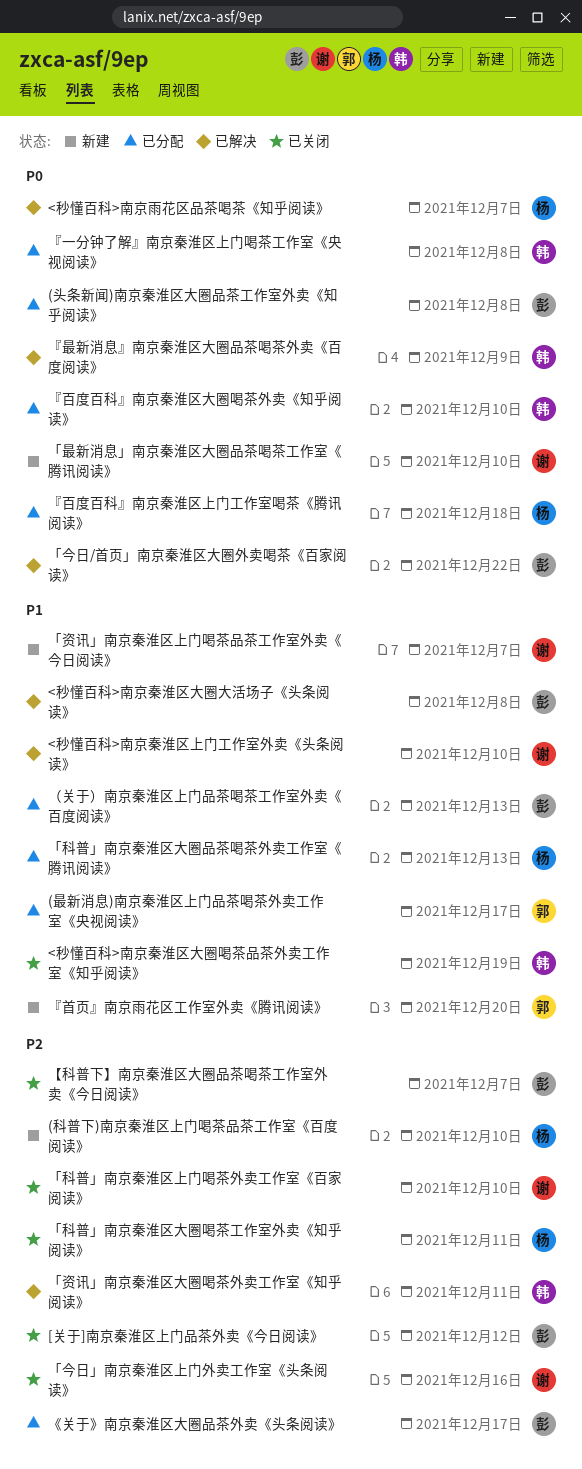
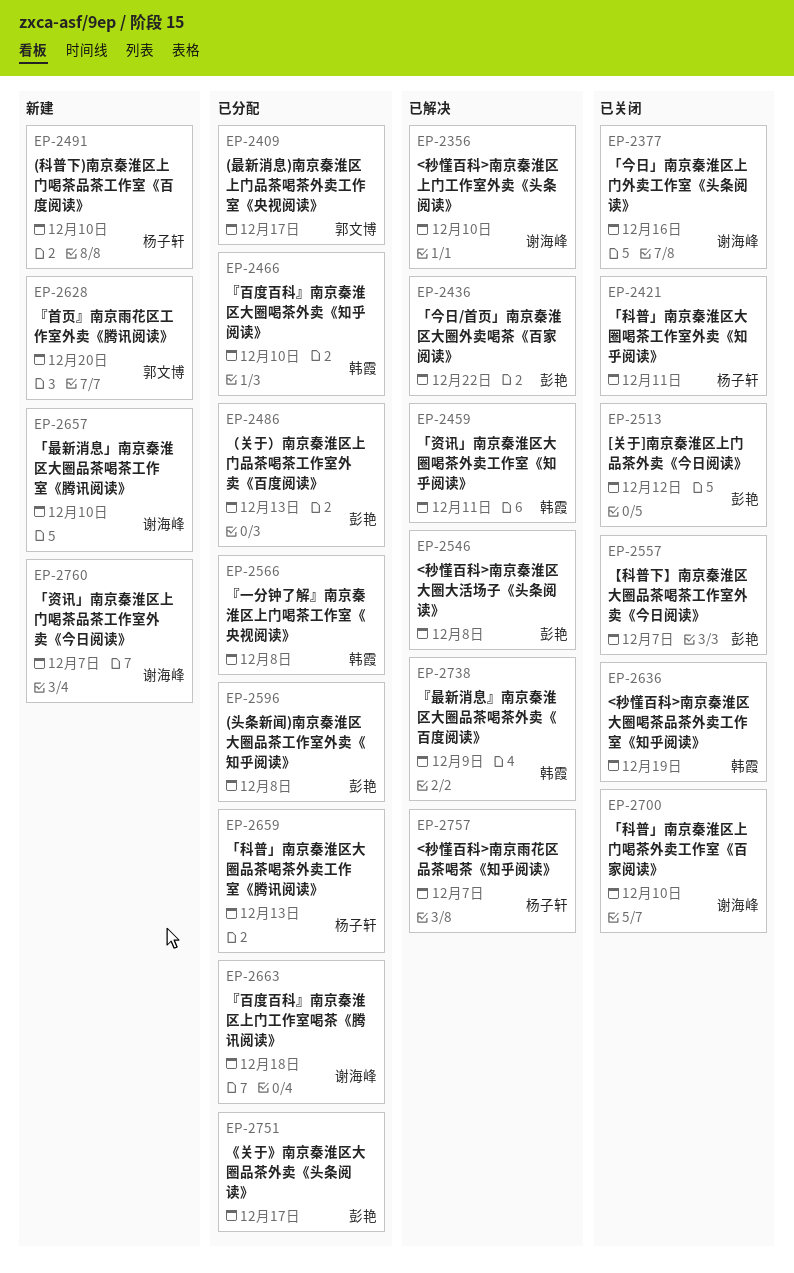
『百度百科』南京秦淮区上门工作室喝茶《腾讯阅读》, owner: 杨子轩 -> 谢海峰

